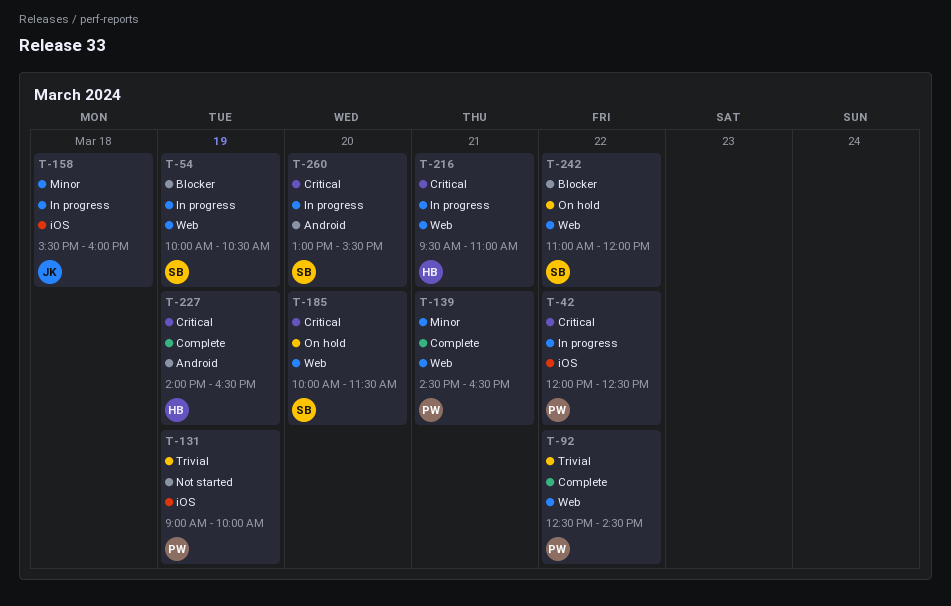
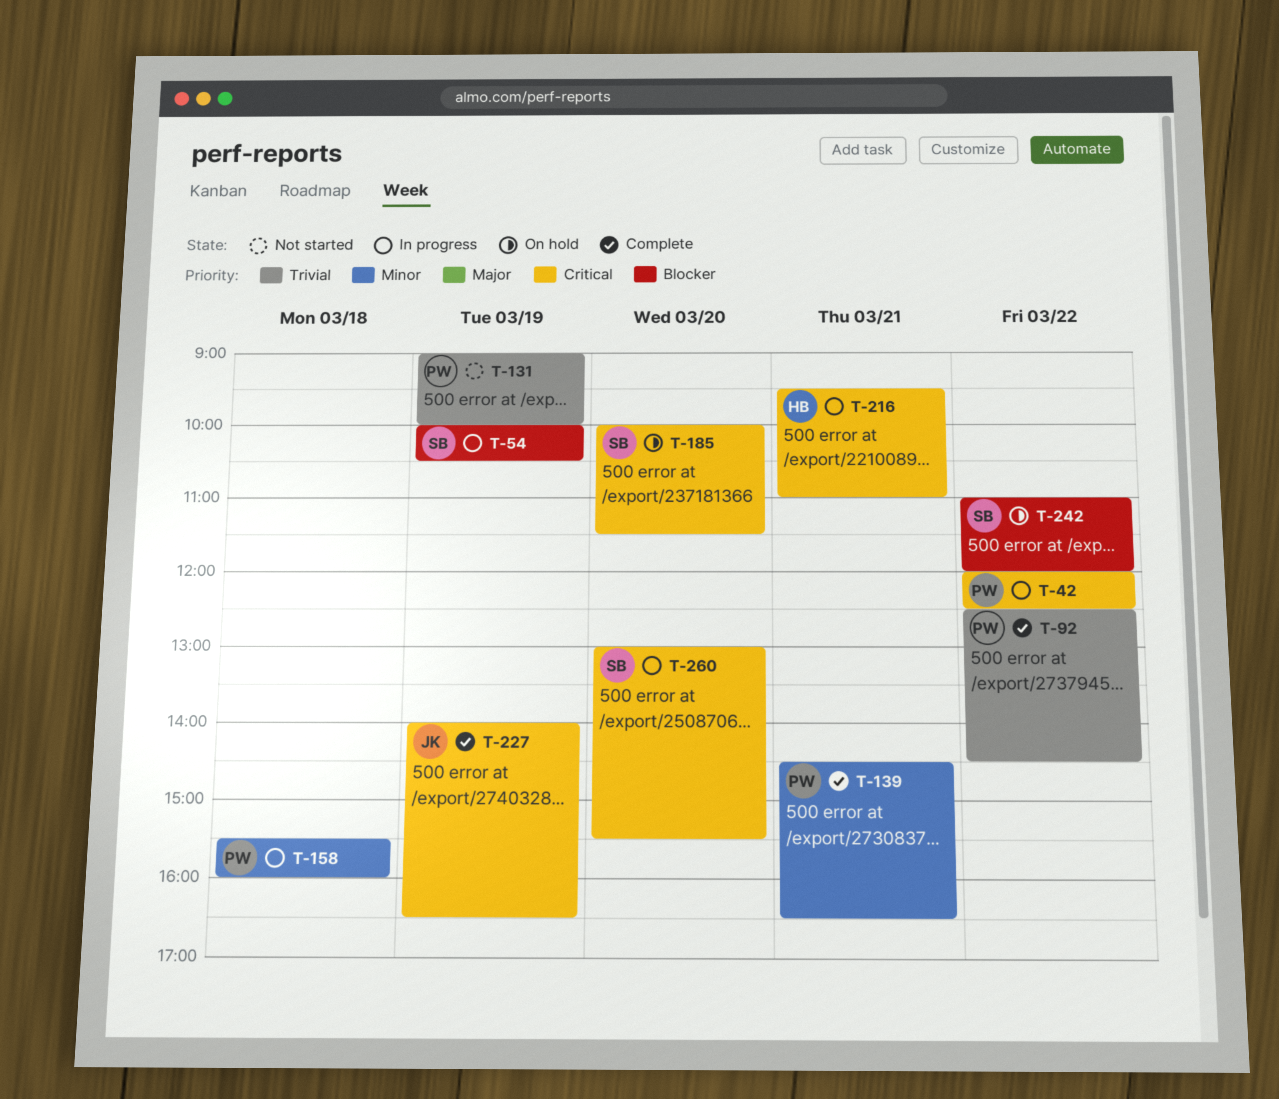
T-158, owner: JK -> PW
T-227, owner: HB -> JK

